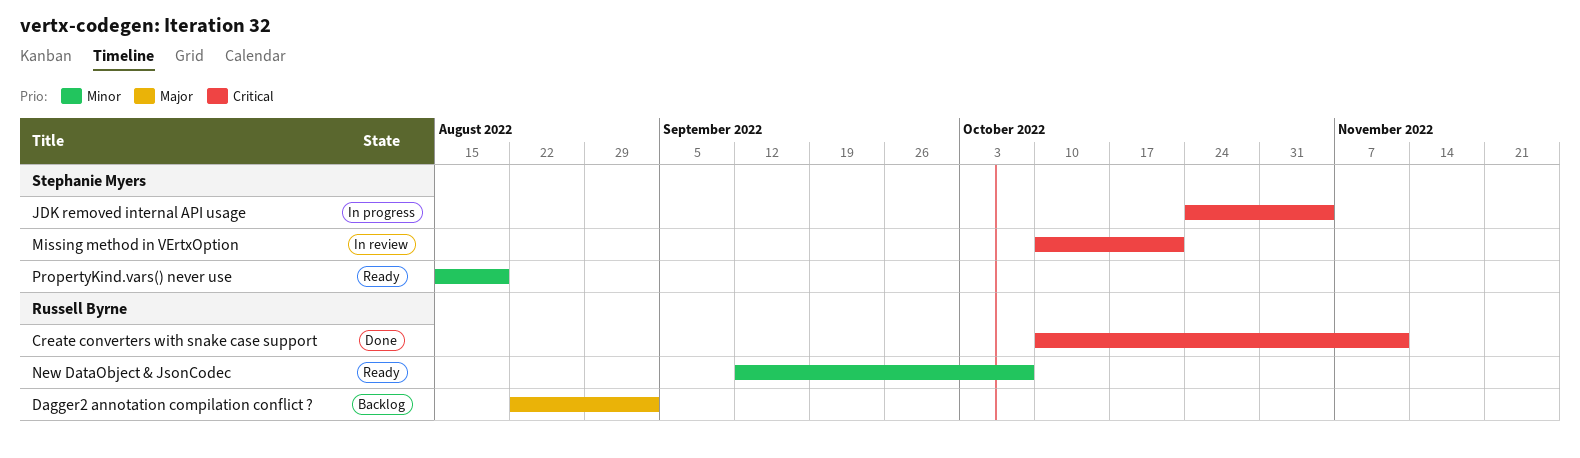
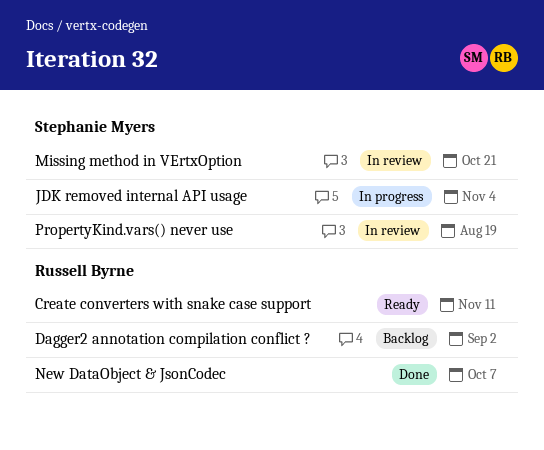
Create converters with snake case support, status: Done -> Ready
New DataObject & JsonCodec, status: Ready -> Done
PropertyKind.vars() never use, status: Ready -> In review

